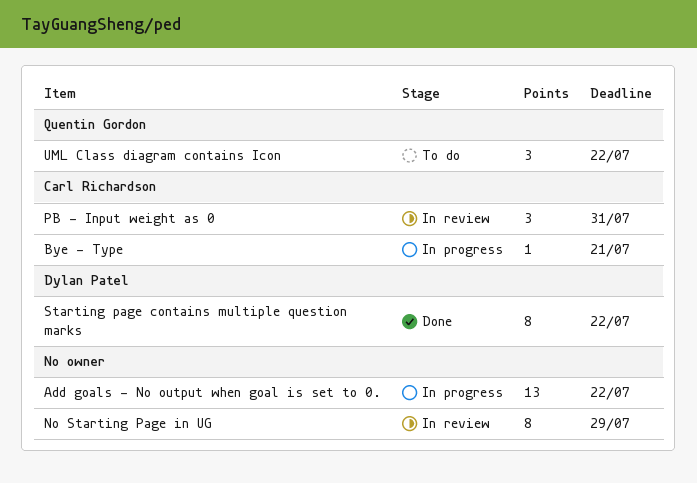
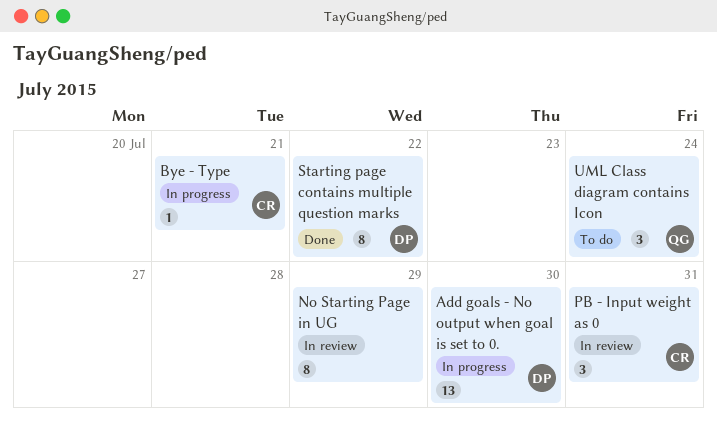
Add goals - No output when goal is set to 0., owner: none -> Dylan Patel
Add goals - No output when goal is set to 0., due: Jul 22 -> Jul 30
UML Class diagram contains Icon, due: Jul 22 -> Jul 24

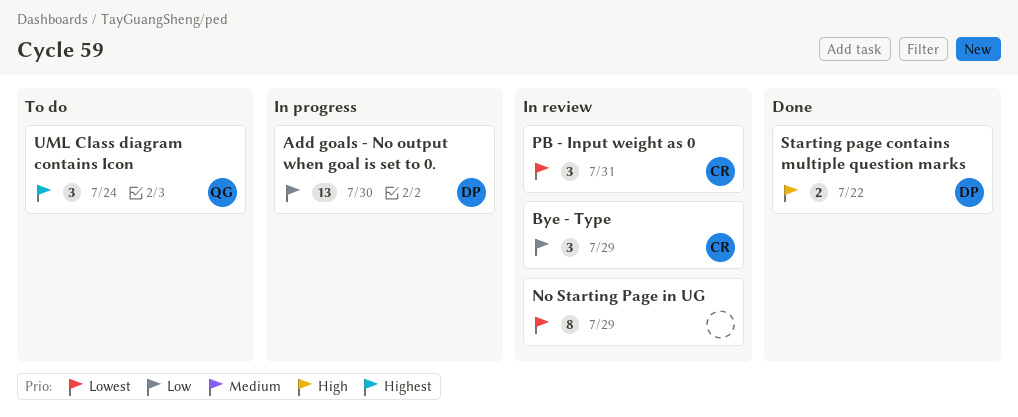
Bye - Type, status: In progress -> In review
Bye - Type, estimate: 1 -> 3
Bye - Type, due: Jul 21 -> Jul 29
Starting page contains multiple question marks, estimate: 8 -> 2

